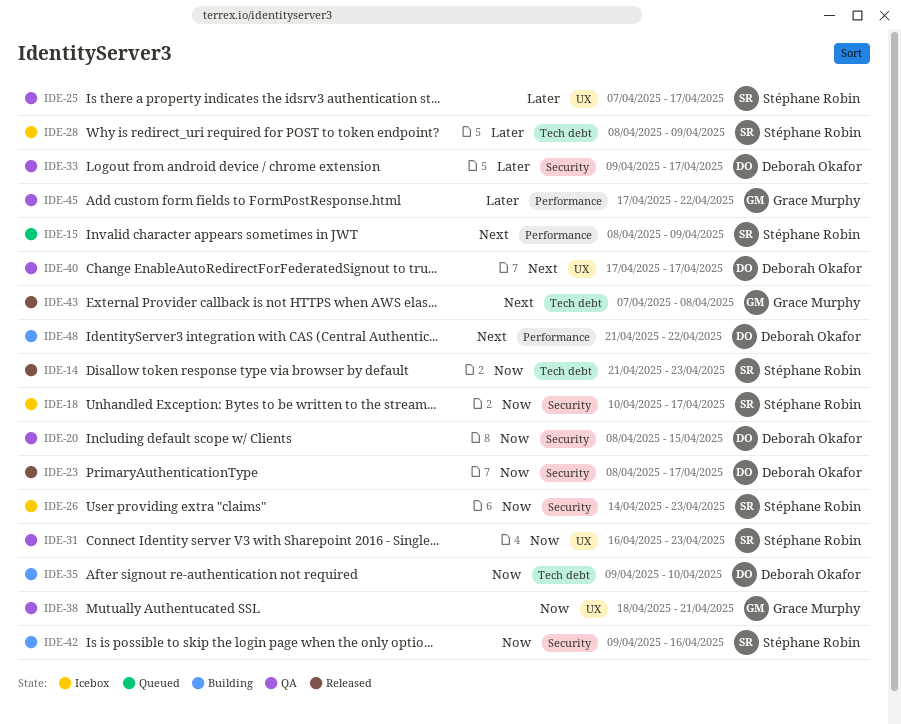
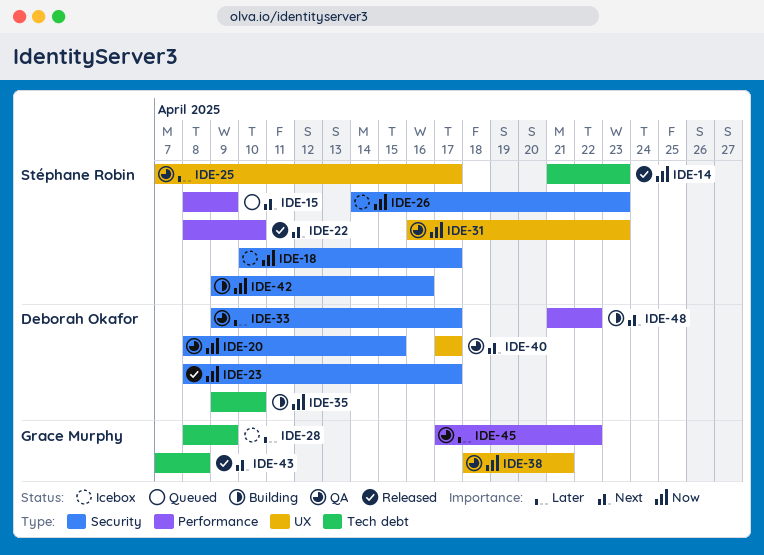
IDE-22: none -> present
IDE-28, owner: Stéphane Robin -> Grace Murphy

